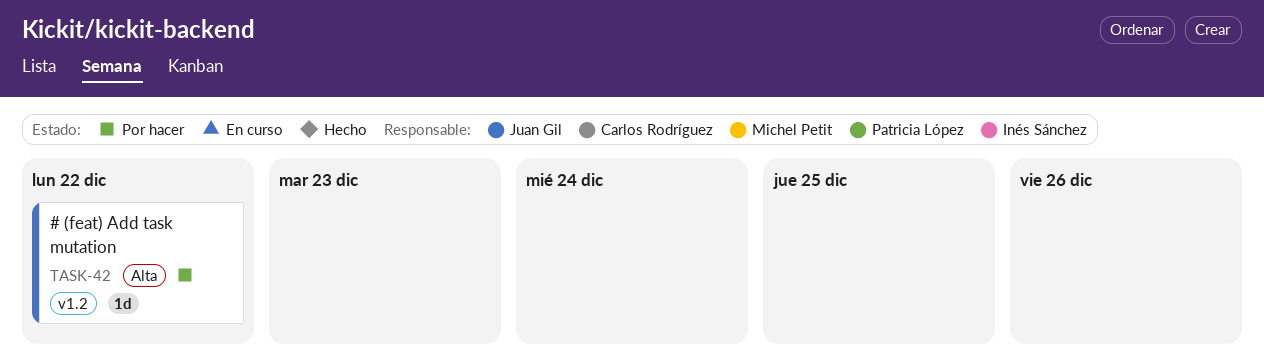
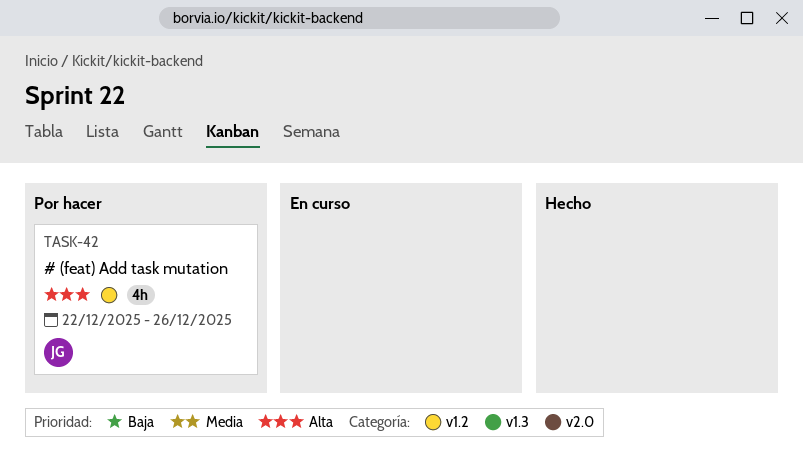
TASK-42, estimate: 1d -> 4h
TASK-42, due: Dec 22 -> Dec 26

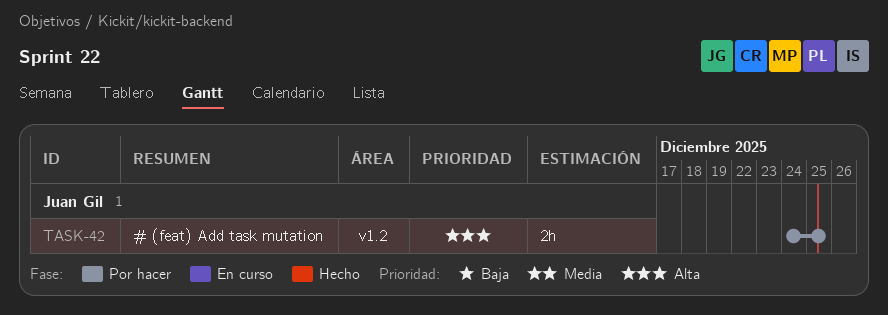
TASK-42, estimate: 4h -> 2h
TASK-42, start: Dec 22 -> Dec 24
TASK-42, due: Dec 26 -> Dec 25

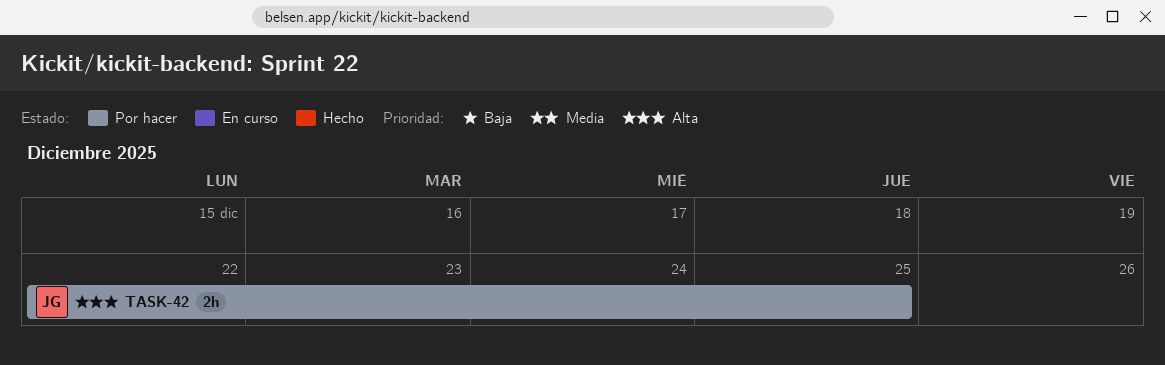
TASK-42, start: Dec 24 -> Dec 22

